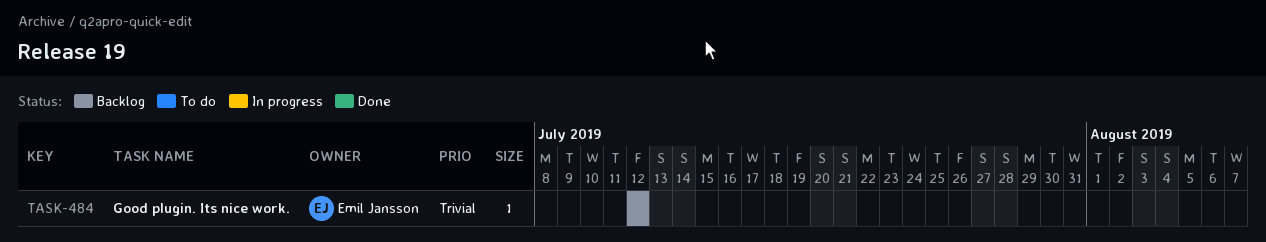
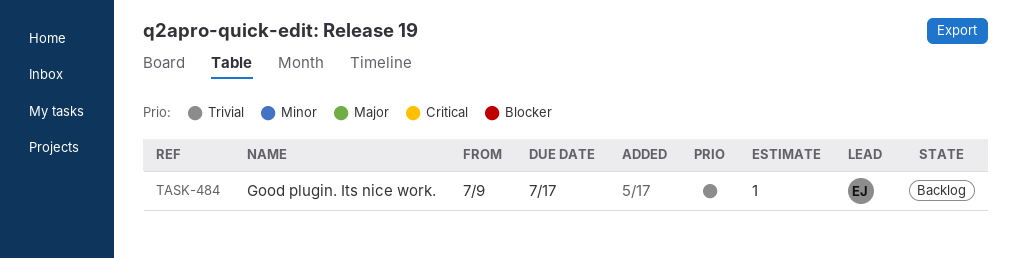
TASK-484, start: Jul 12 -> Jul 9
TASK-484, due: Jul 12 -> Jul 17

